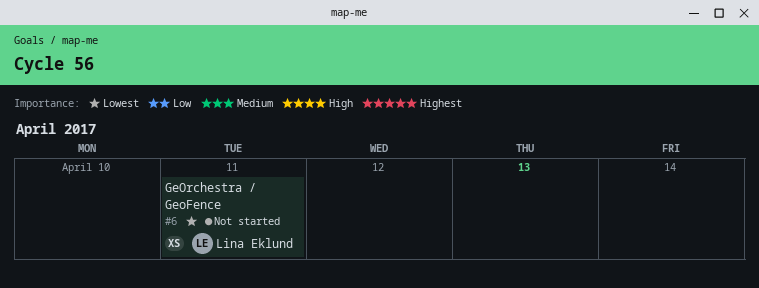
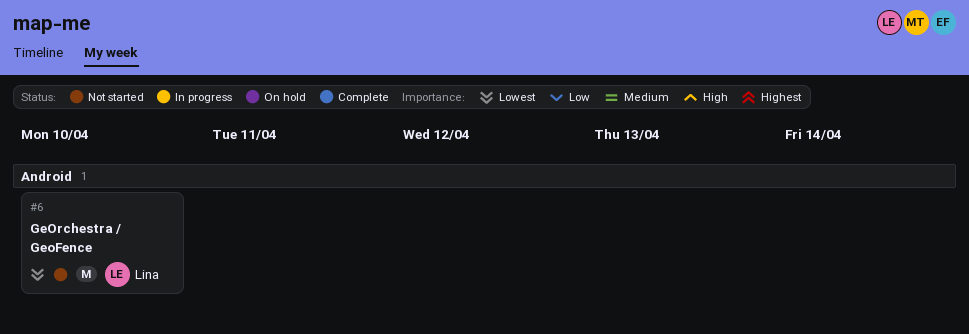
#6, estimate: XS -> M
#6, due: Apr 11 -> Apr 10

